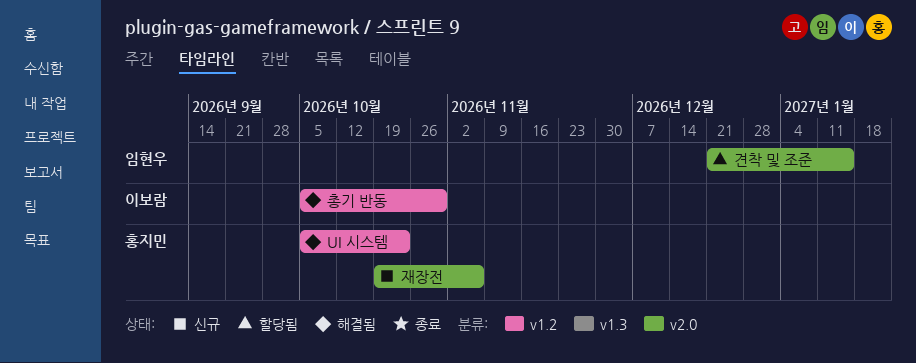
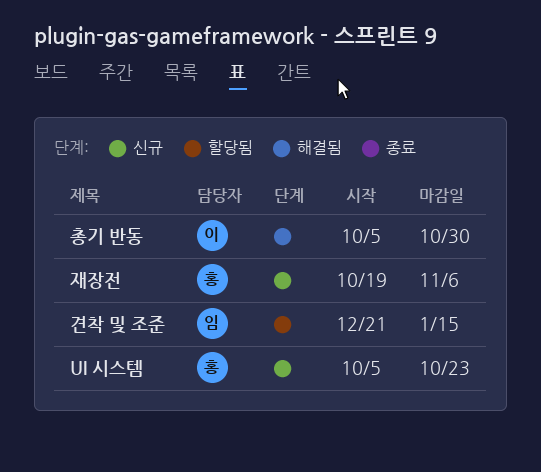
UI 시스템, status: 해결됨 -> 신규

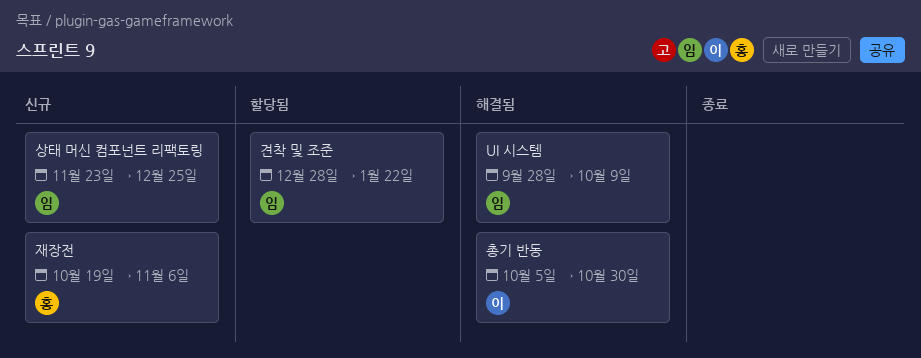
UI 시스템, status: 신규 -> 해결됨
UI 시스템, owner: 홍 -> 임
UI 시스템, start: Oct 5 -> Sep 28
UI 시스템, due: Oct 23 -> Oct 9
견착 및 조준, start: Dec 21 -> Dec 28
견착 및 조준, due: Jan 15 -> Jan 22
상태 머신 컴포넌트 리팩토링: none -> present

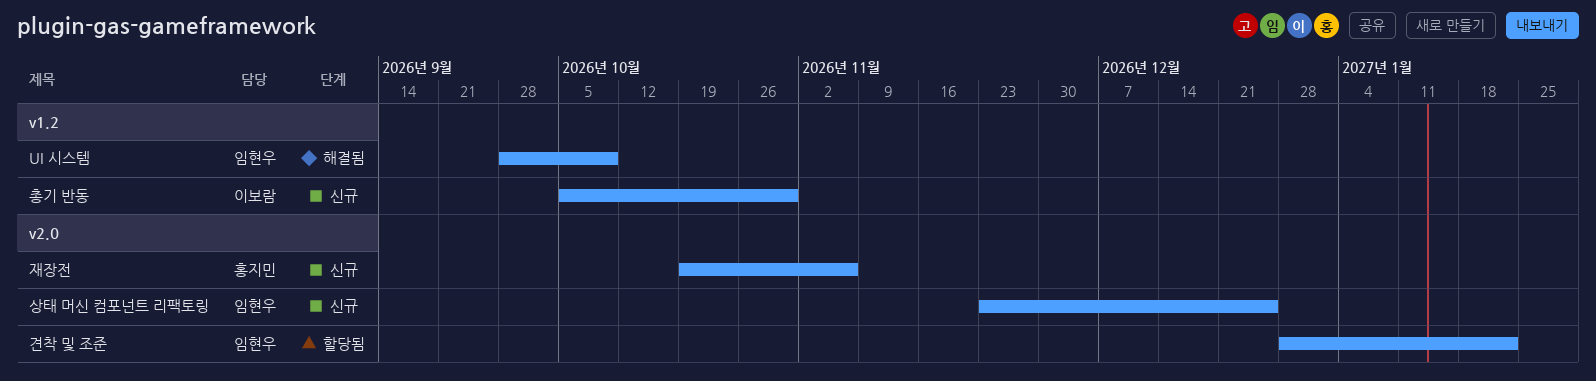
총기 반동, status: 해결됨 -> 신규

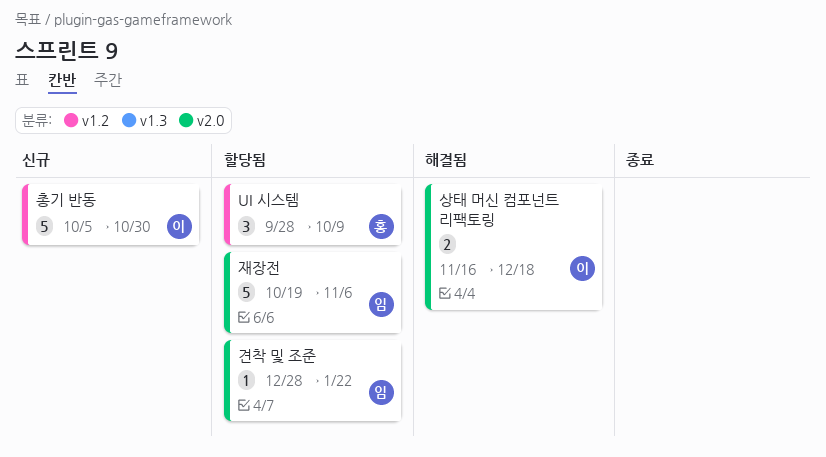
UI 시스템, status: 해결됨 -> 할당됨
UI 시스템, owner: 임현우 -> 홍지민
상태 머신 컴포넌트 리팩토링, status: 신규 -> 해결됨
상태 머신 컴포넌트 리팩토링, owner: 임현우 -> 이보람
상태 머신 컴포넌트 리팩토링, start: Nov 23 -> Nov 16
상태 머신 컴포넌트 리팩토링, due: Dec 25 -> Dec 18
재장전, status: 신규 -> 할당됨
재장전, owner: 홍지민 -> 임현우

